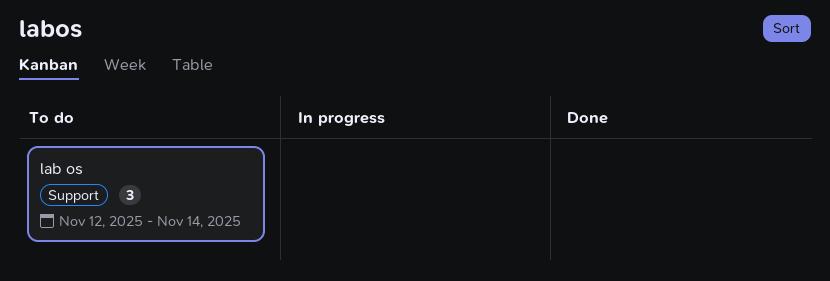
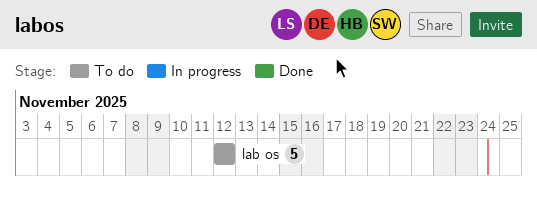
lab os, estimate: 3 -> 5
lab os, due: Nov 14 -> Nov 12

